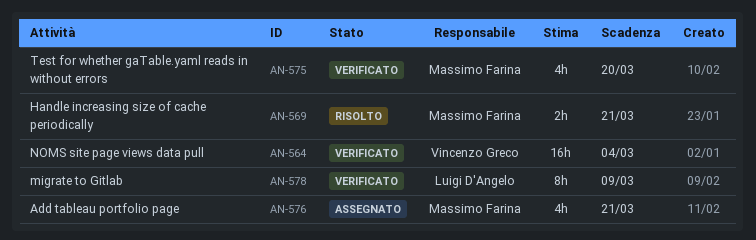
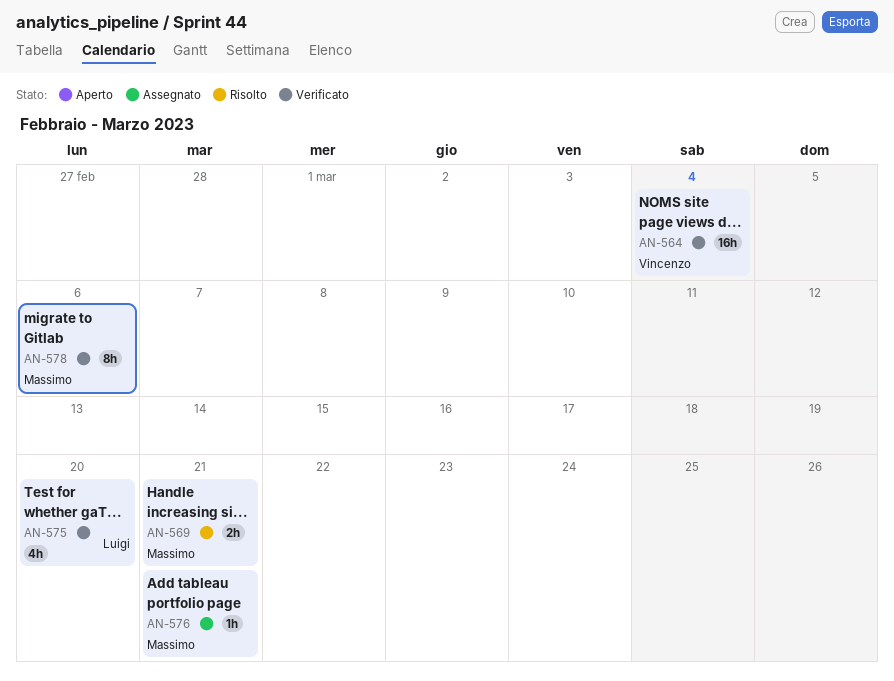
AN-575, owner: Massimo Farina -> Luigi D'Angelo
AN-576, estimate: 4h -> 1h
AN-578, owner: Luigi D'Angelo -> Massimo Farina
AN-578, due: Mar 9 -> Mar 6

